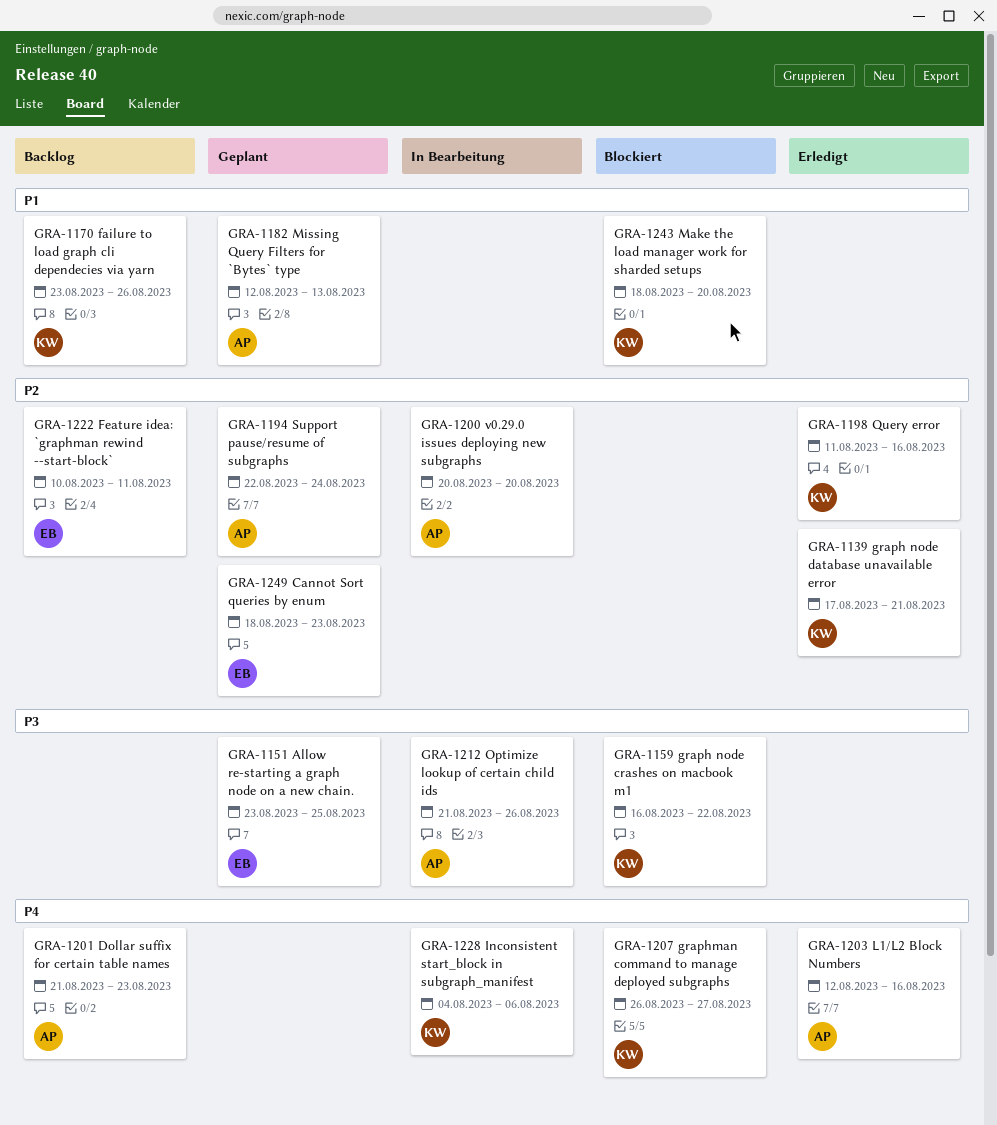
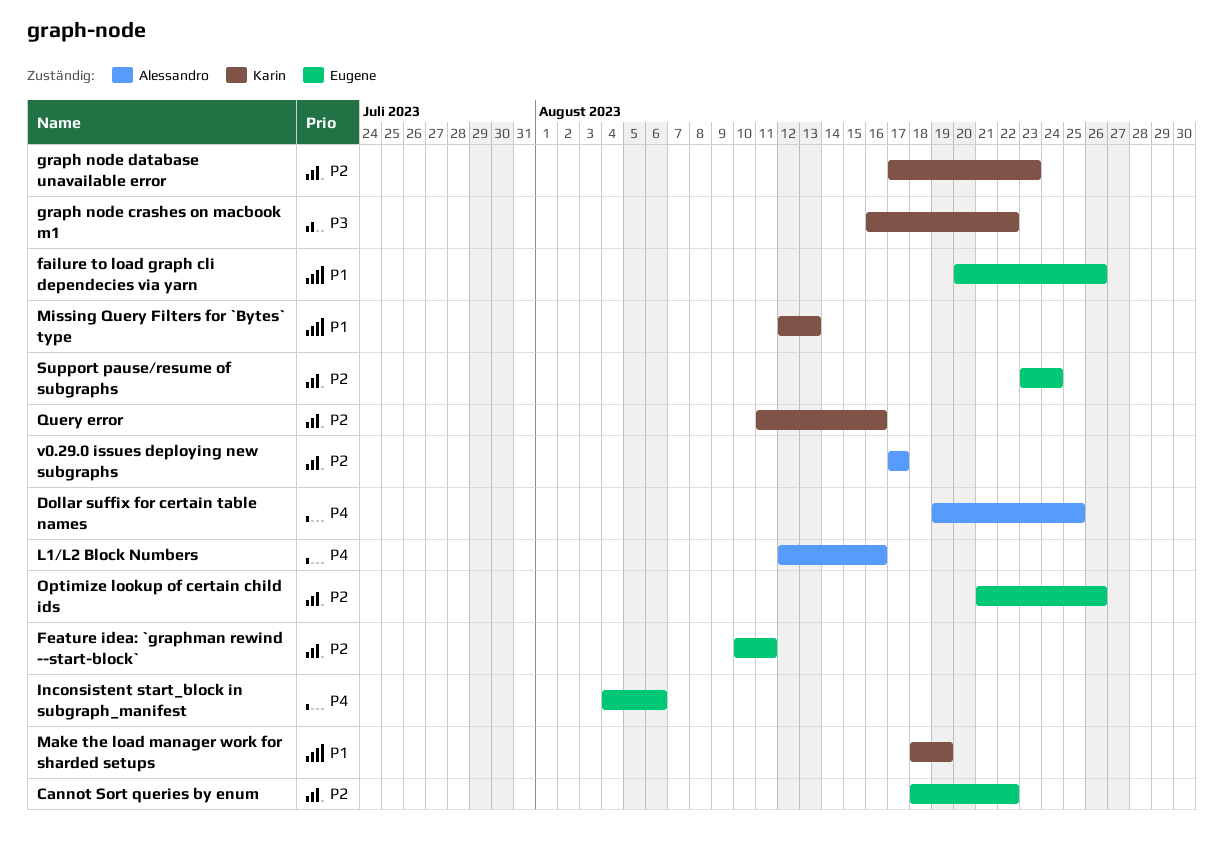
Allow re-starting a graph node on a new chain.: present -> none
Cannot Sort queries by enum, due: Aug 23 -> Aug 22
Dollar suffix for certain table names, start: Aug 21 -> Aug 19
Dollar suffix for certain table names, due: Aug 23 -> Aug 25
failure to load graph cli dependecies via yarn, owner: Karin -> Eugene
failure to load graph cli dependecies via yarn, start: Aug 23 -> Aug 20
graph node database unavailable error, due: Aug 21 -> Aug 23
graphman command to manage deployed subgraphs: present -> none
Inconsistent start_block in subgraph_manifest, owner: Karin -> Eugene
Make the load manager work for sharded setups, due: Aug 20 -> Aug 19
Missing Query Filters for `Bytes` type, owner: Alessandro -> Karin
Optimize lookup of certain child ids, owner: Alessandro -> Eugene
Optimize lookup of certain child ids, priority: P3 -> P2
Support pause/resume of subgraphs, owner: Alessandro -> Eugene
Support pause/resume of subgraphs, start: Aug 22 -> Aug 23
v0.29.0 issues deploying new subgraphs, start: Aug 20 -> Aug 17
v0.29.0 issues deploying new subgraphs, due: Aug 20 -> Aug 17

